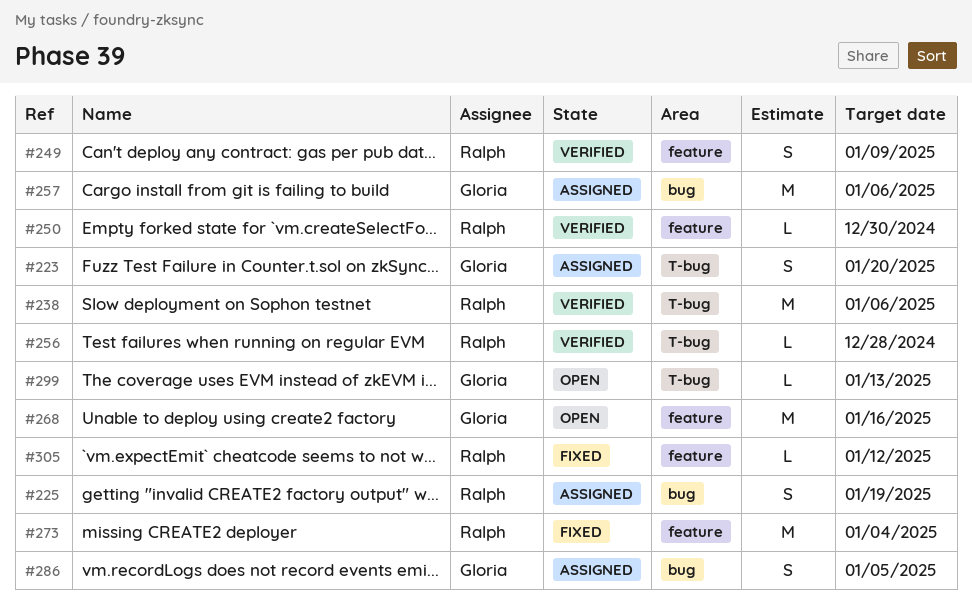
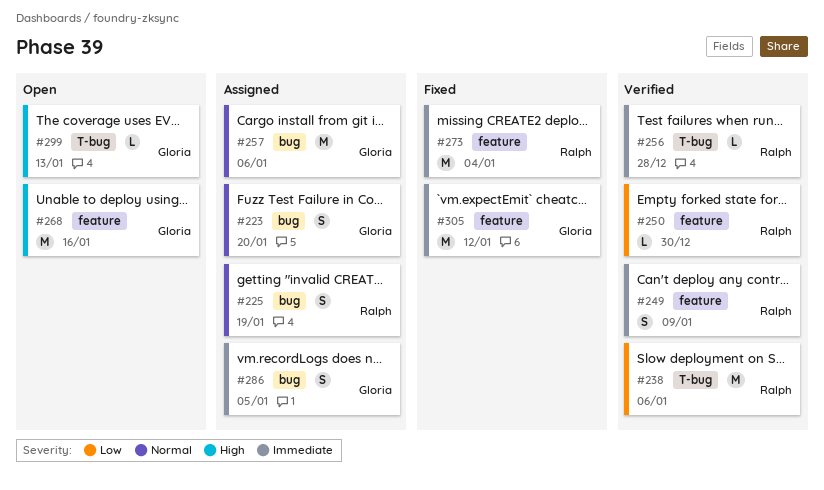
#223, label: T-bug -> bug
#305, owner: Ralph -> Gloria
#305, estimate: L -> M

